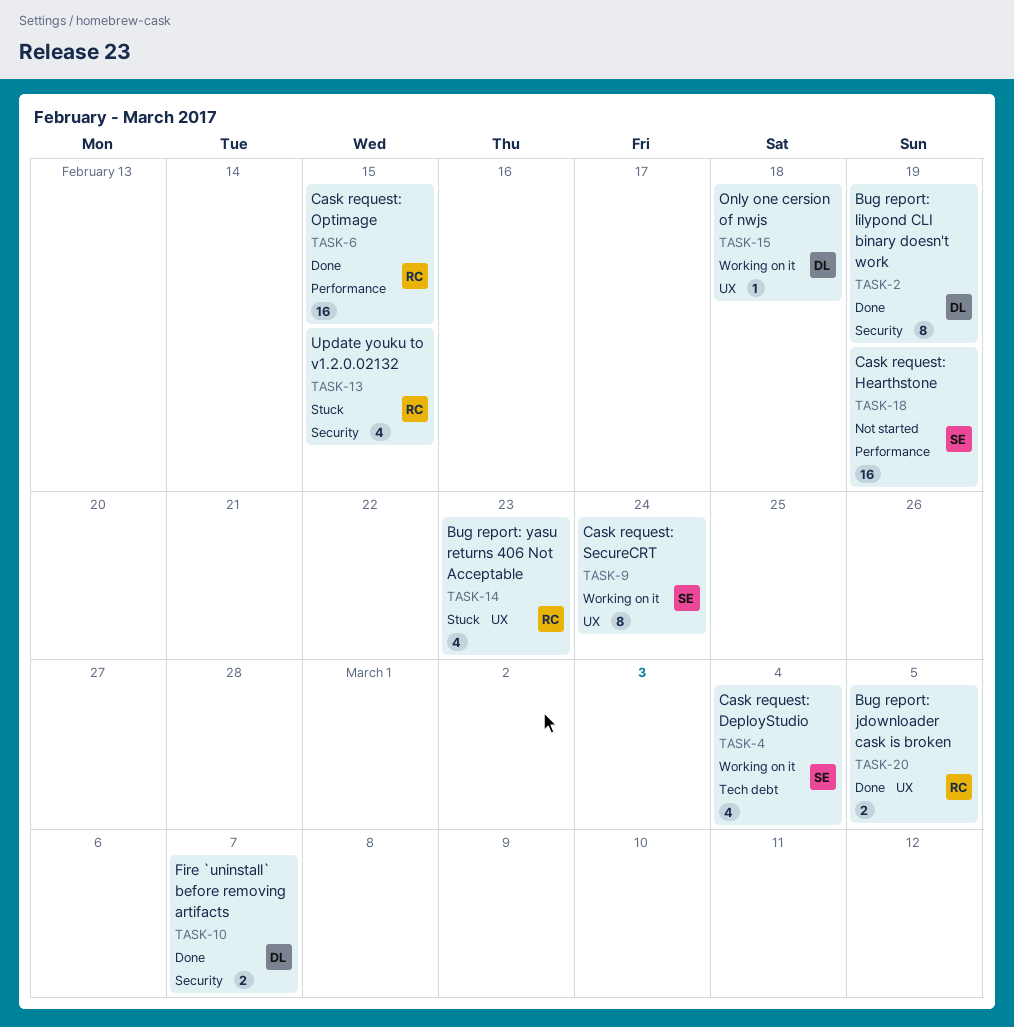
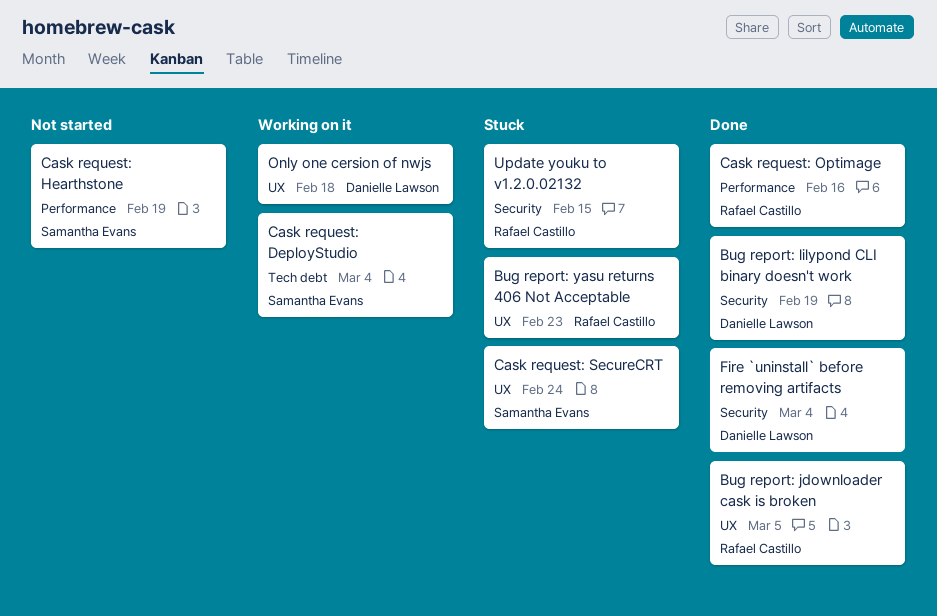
Cask request: Optimage, due: Feb 15 -> Feb 16
Cask request: SecureCRT, status: Working on it -> Stuck
Fire `uninstall` before removing artifacts, due: Mar 7 -> Mar 4

